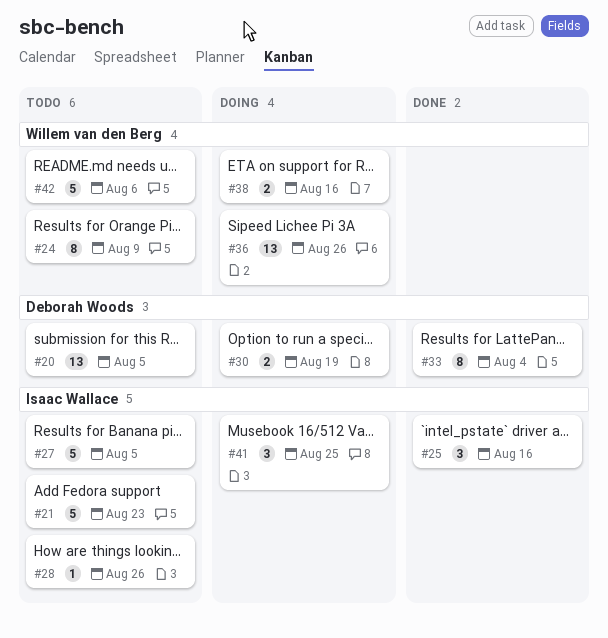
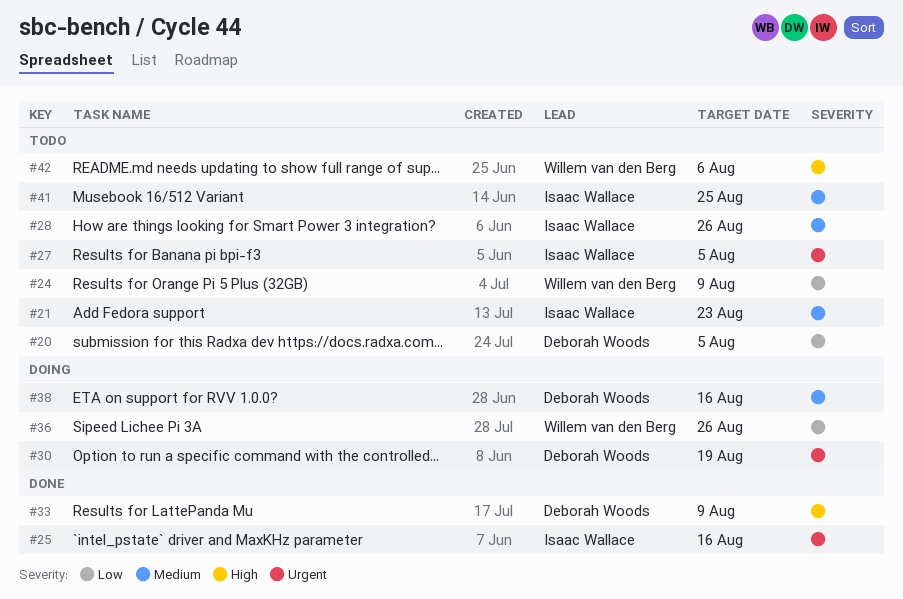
#33, due: Aug 4 -> Aug 9
#38, owner: Willem van den Berg -> Deborah Woods
#41, status: Doing -> Todo

